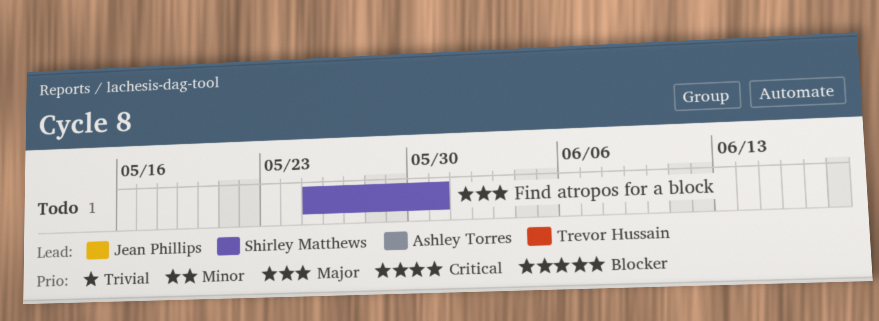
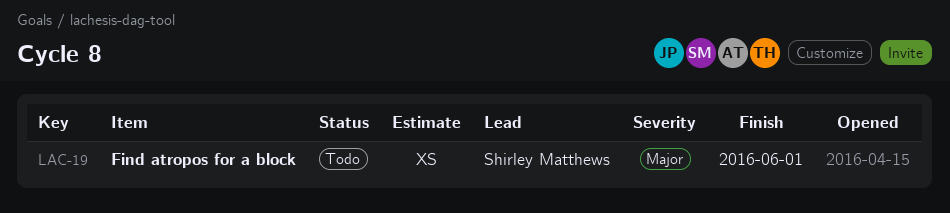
Find atropos for a block, due: May 31 -> Jun 1

